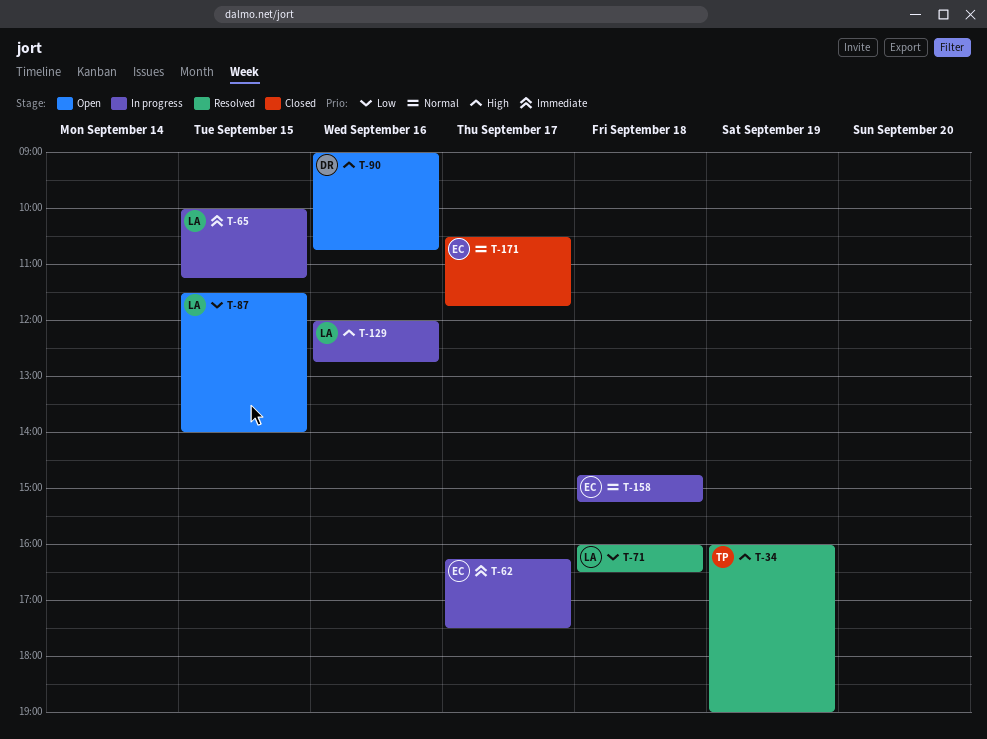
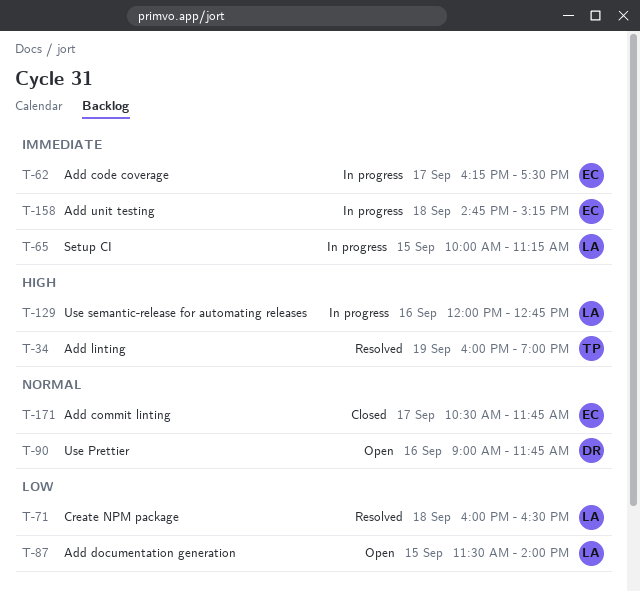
T-90, priority: High -> Normal
T-90, ends: 10:45 -> 11:45
T-158, priority: Normal -> Immediate

